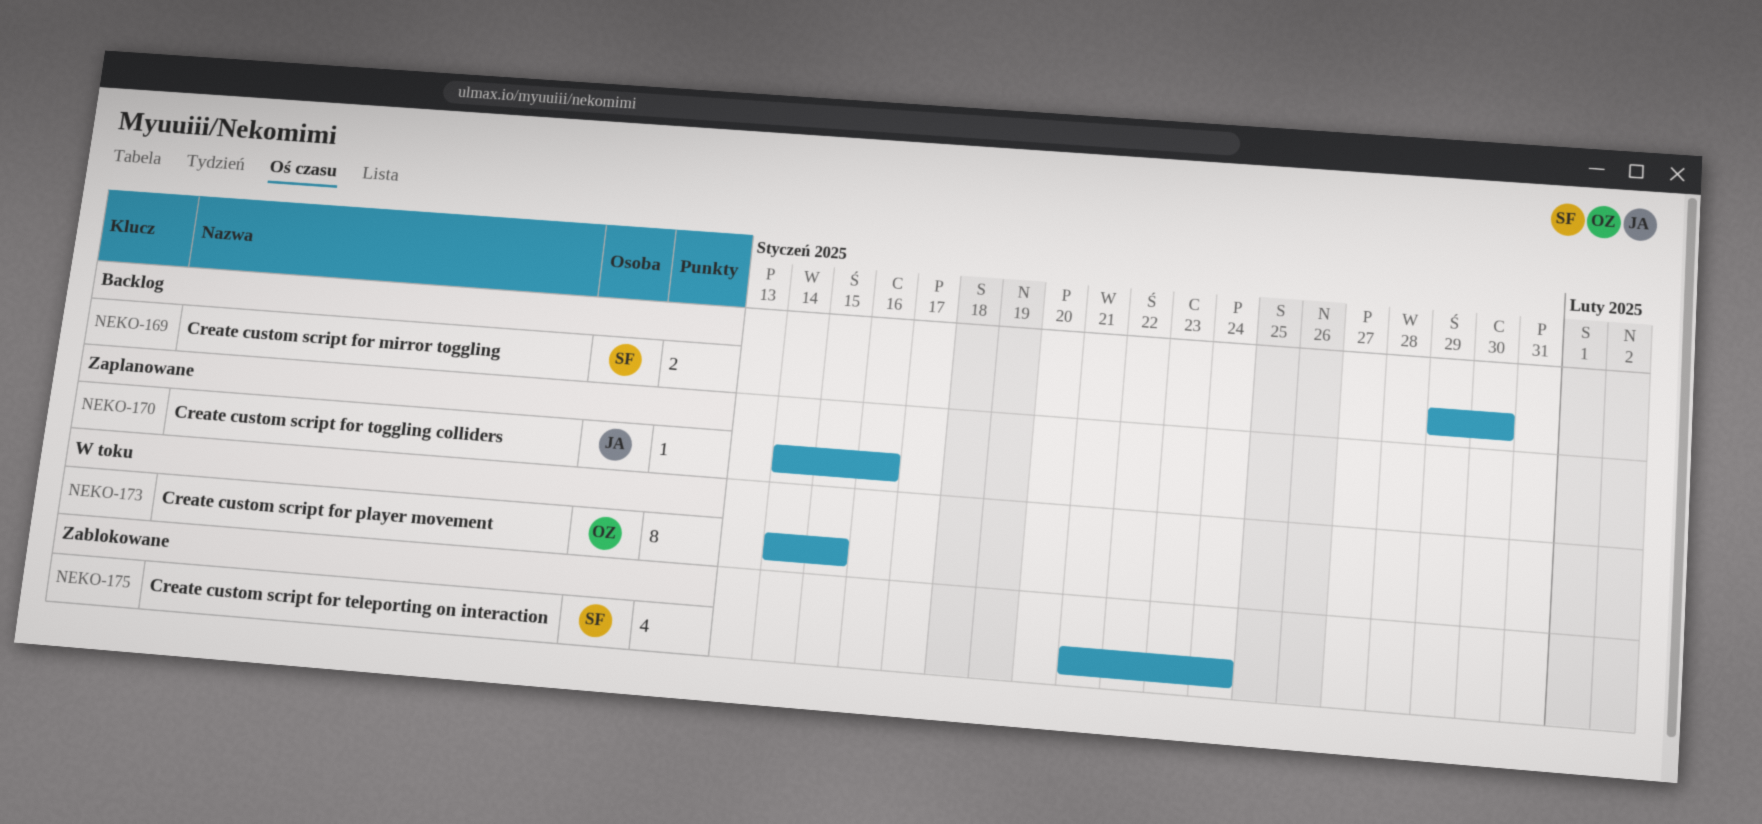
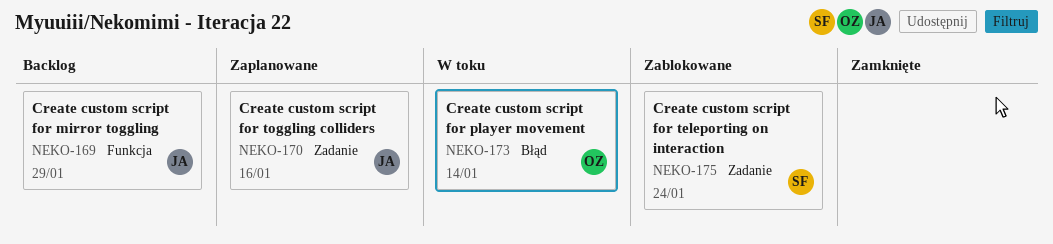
NEKO-169, owner: SF -> JA
NEKO-169, due: Jan 30 -> Jan 29
NEKO-173, due: Jan 15 -> Jan 14

